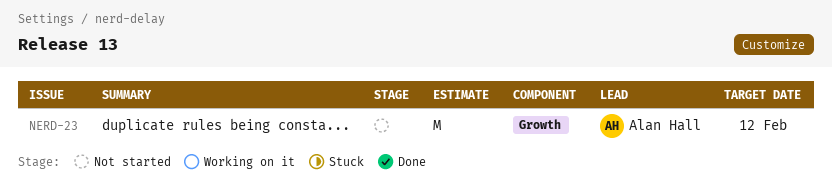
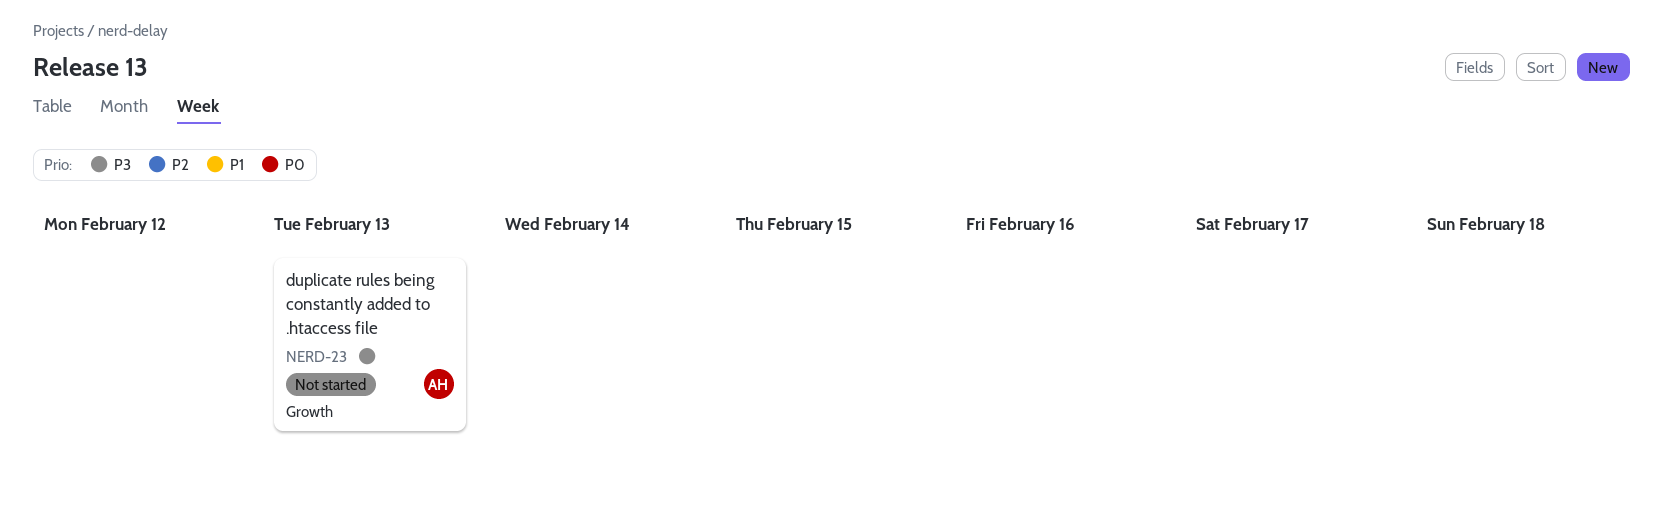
NERD-23, due: Feb 12 -> Feb 13

